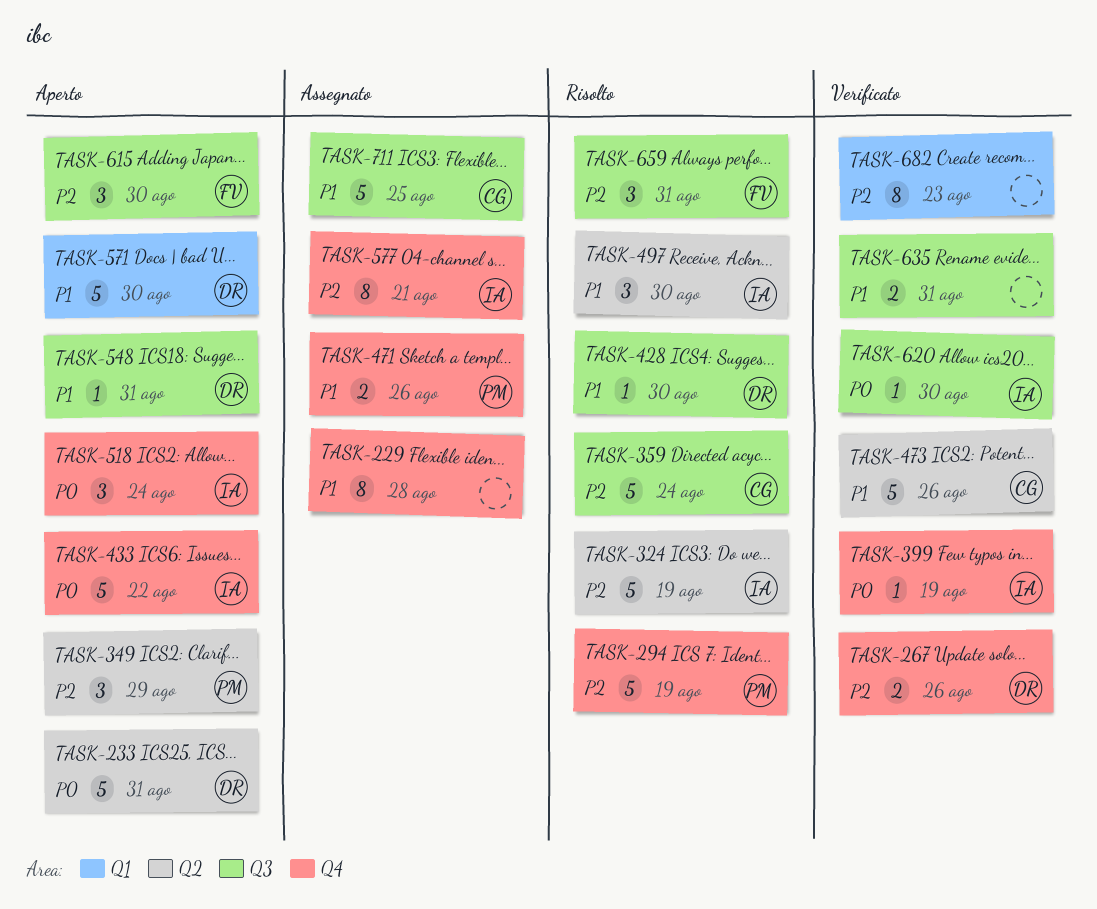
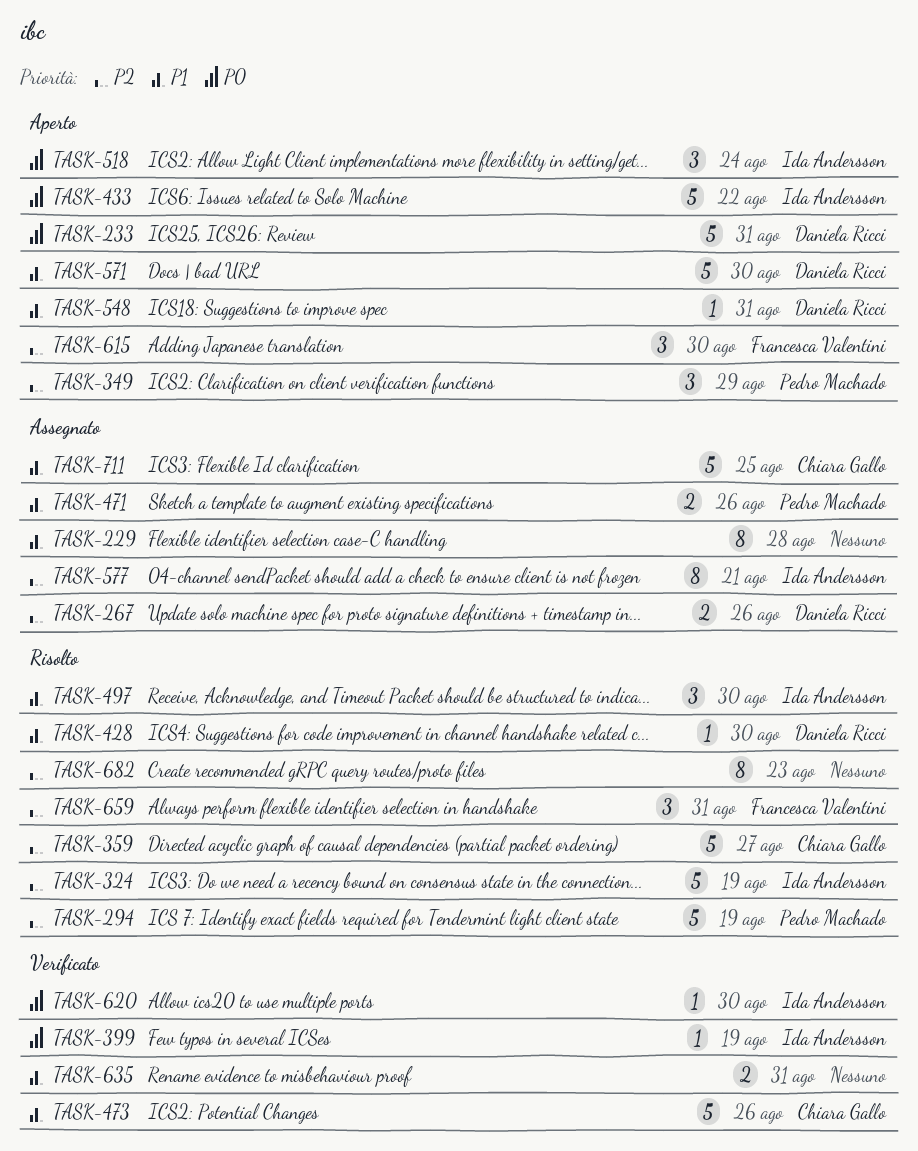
TASK-267, status: Verificato -> Assegnato
TASK-359, due: Aug 24 -> Aug 27
TASK-682, status: Verificato -> Risolto

